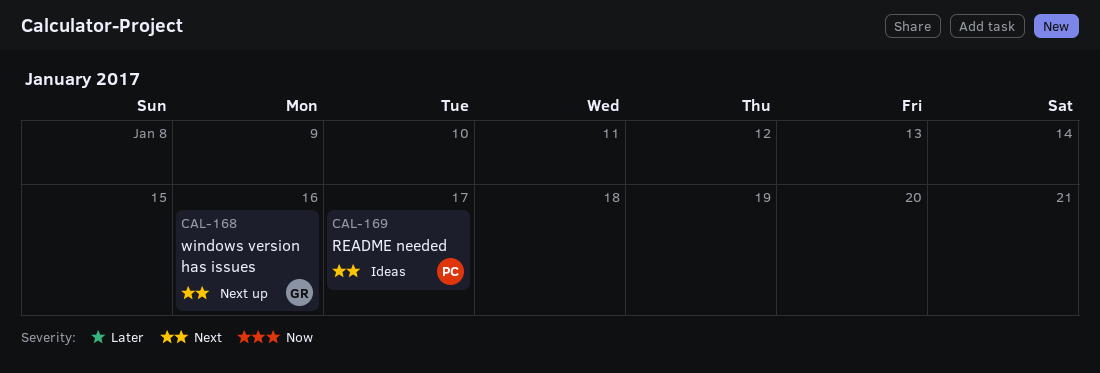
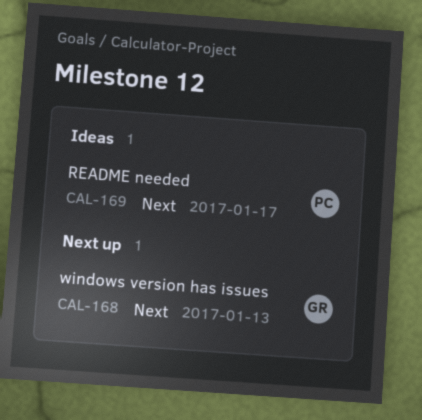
CAL-168, due: Jan 16 -> Jan 13

